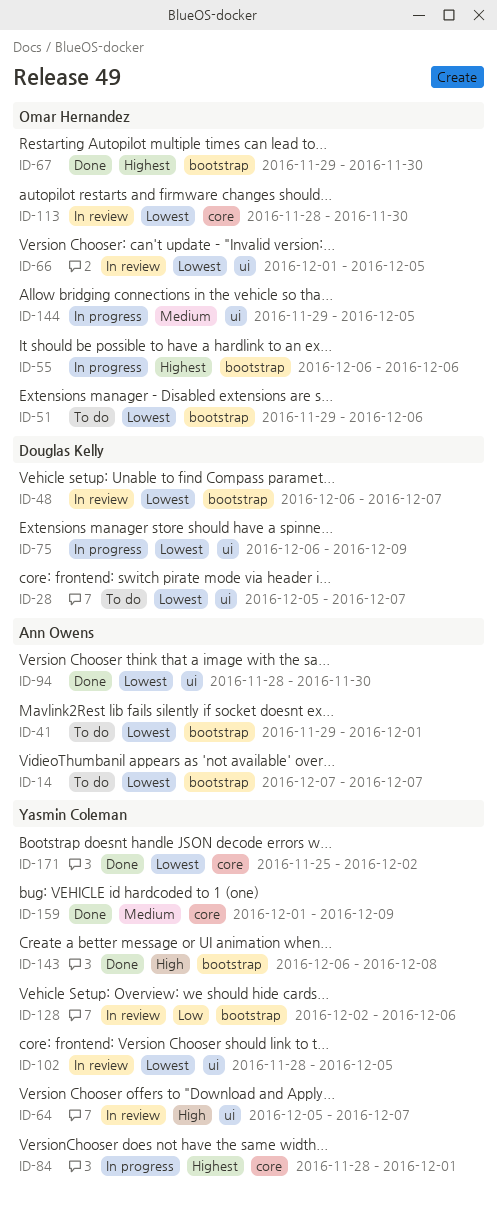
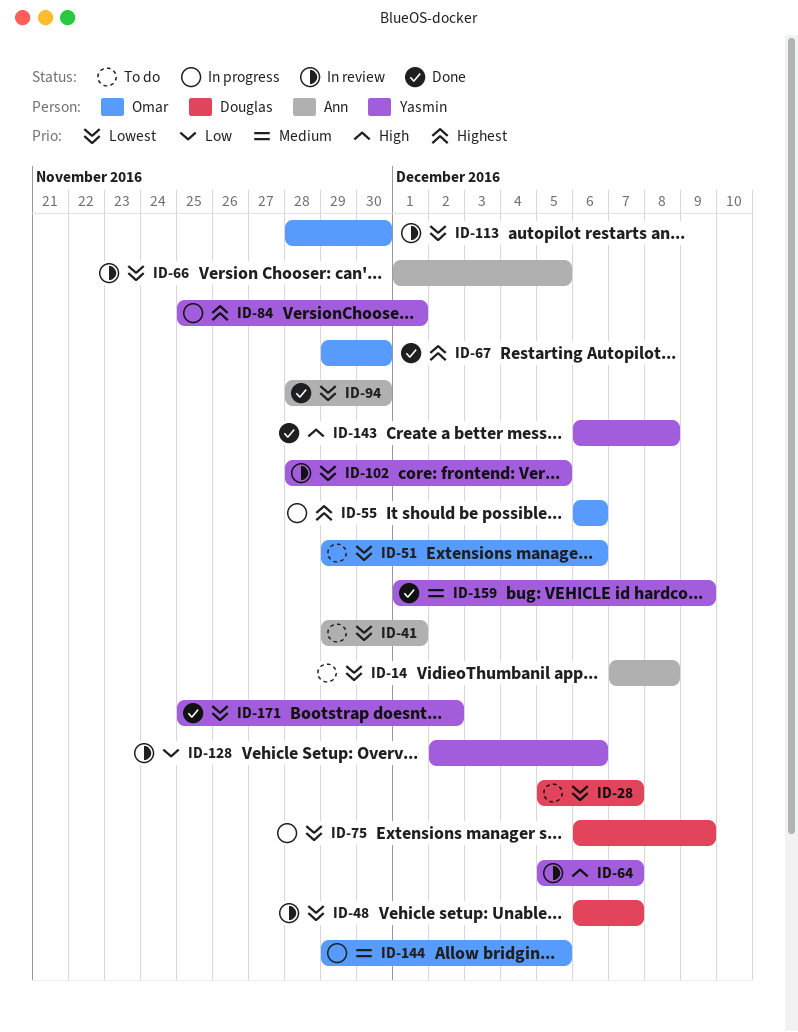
ID-14, due: Dec 7 -> Dec 8
ID-66, owner: Omar Hernandez -> Ann Owens
ID-84, start: Nov 28 -> Nov 25

